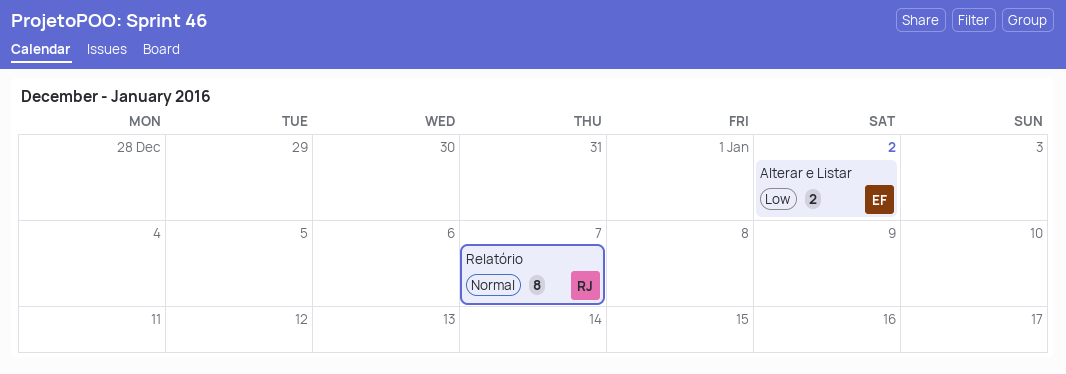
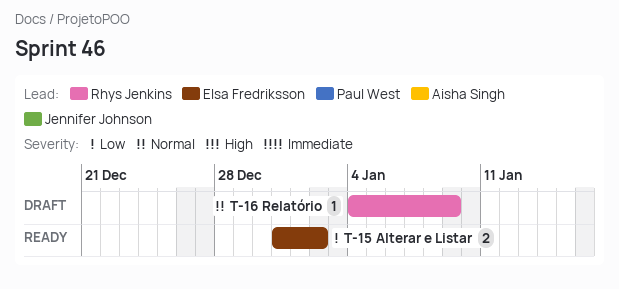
Relatório, estimate: 8 -> 1
Relatório, due: Jan 7 -> Jan 9

